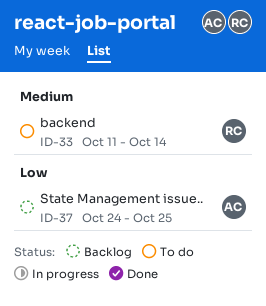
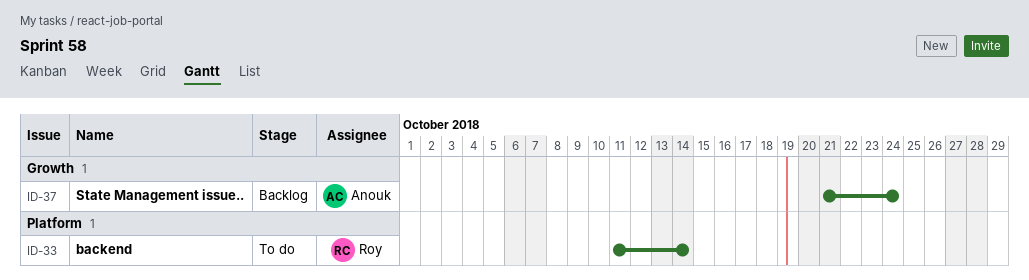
ID-37, start: Oct 24 -> Oct 21
ID-37, due: Oct 25 -> Oct 24

